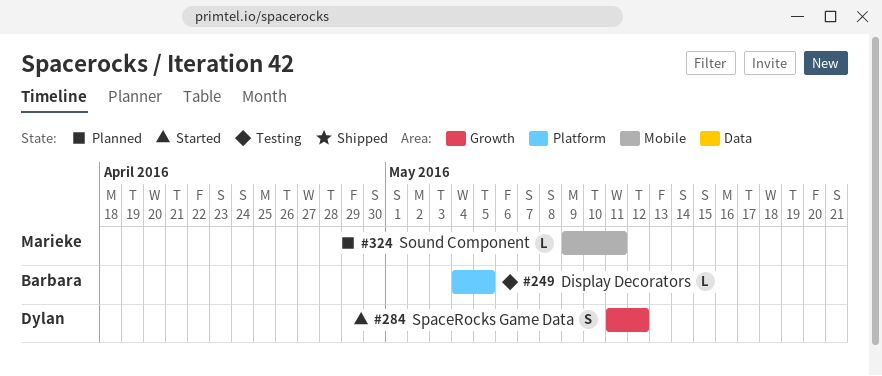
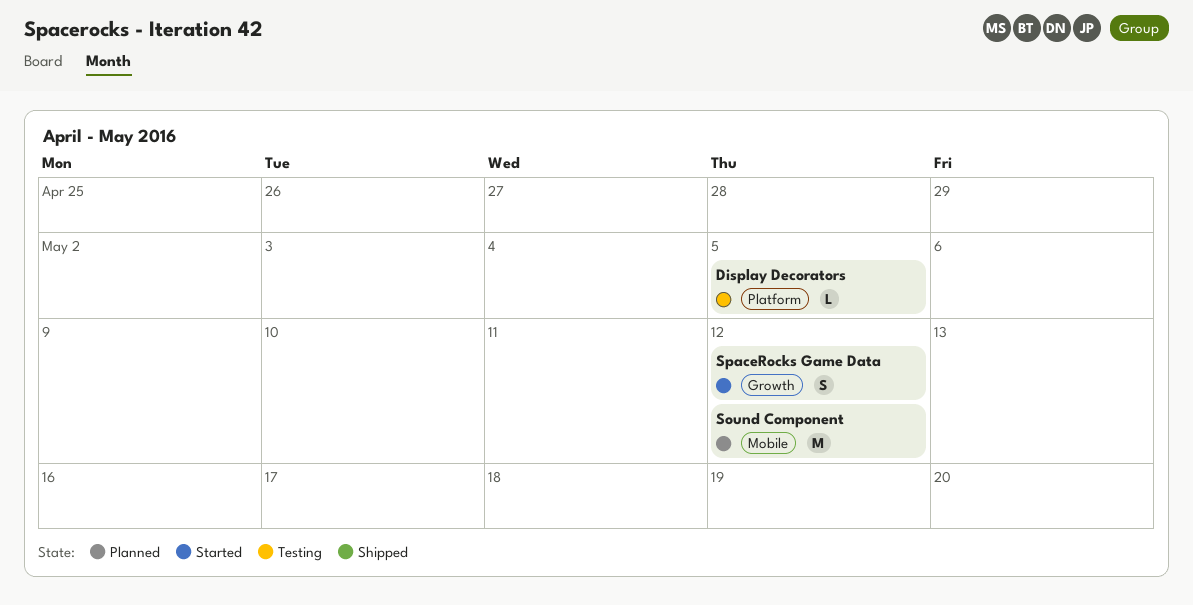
Sound Component, estimate: L -> M
Sound Component, due: May 11 -> May 12

